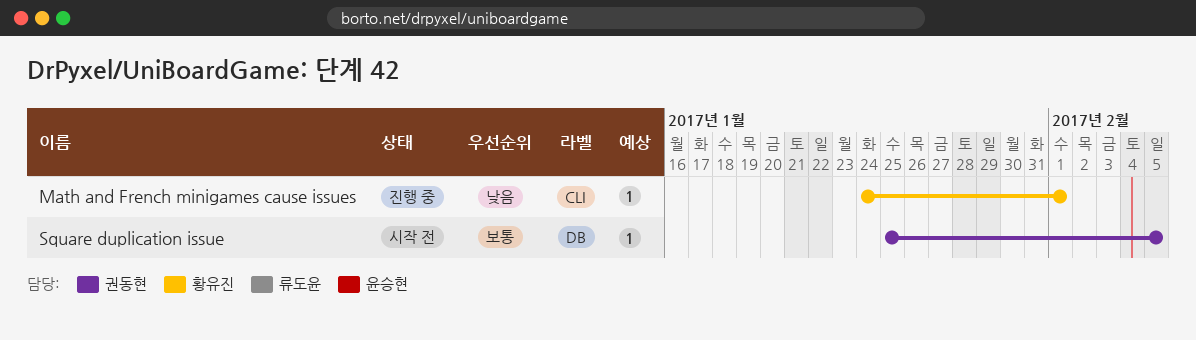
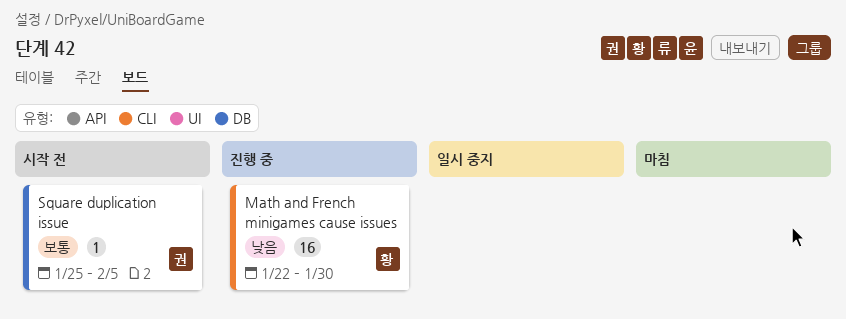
Math and French minigames cause issues, estimate: 1 -> 16
Math and French minigames cause issues, start: Jan 24 -> Jan 22
Math and French minigames cause issues, due: Feb 1 -> Jan 30

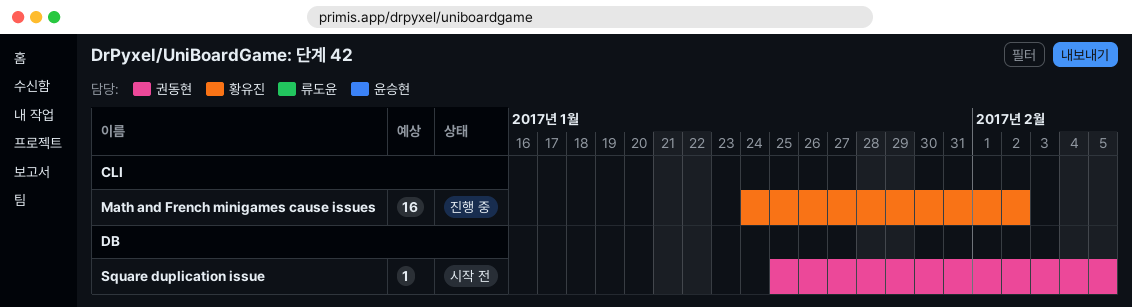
Math and French minigames cause issues, start: Jan 22 -> Jan 24
Math and French minigames cause issues, due: Jan 30 -> Feb 2

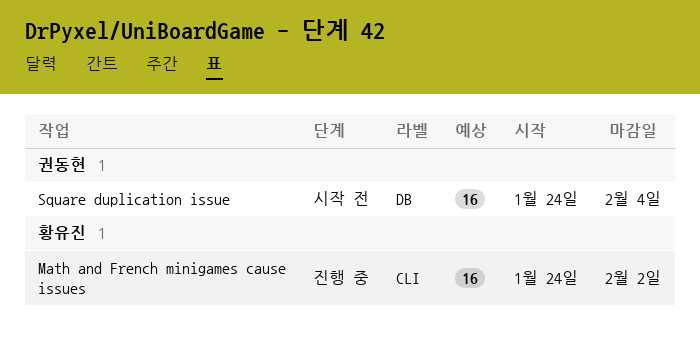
Square duplication issue, estimate: 1 -> 16
Square duplication issue, start: Jan 25 -> Jan 24
Square duplication issue, due: Feb 5 -> Feb 4

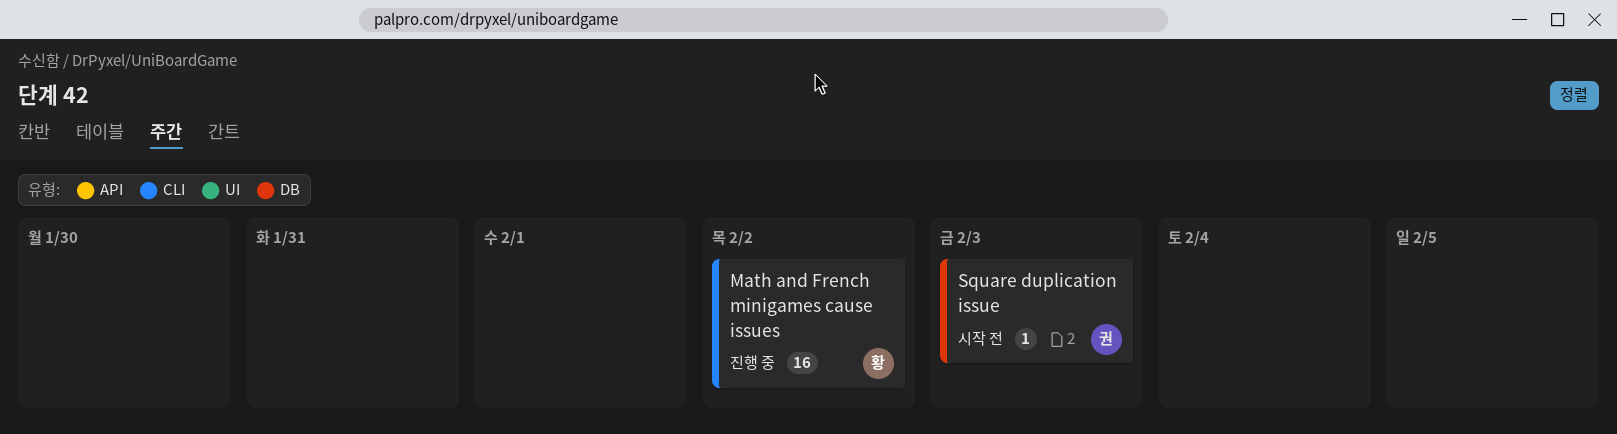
Square duplication issue, estimate: 16 -> 1
Square duplication issue, due: Feb 4 -> Feb 3

